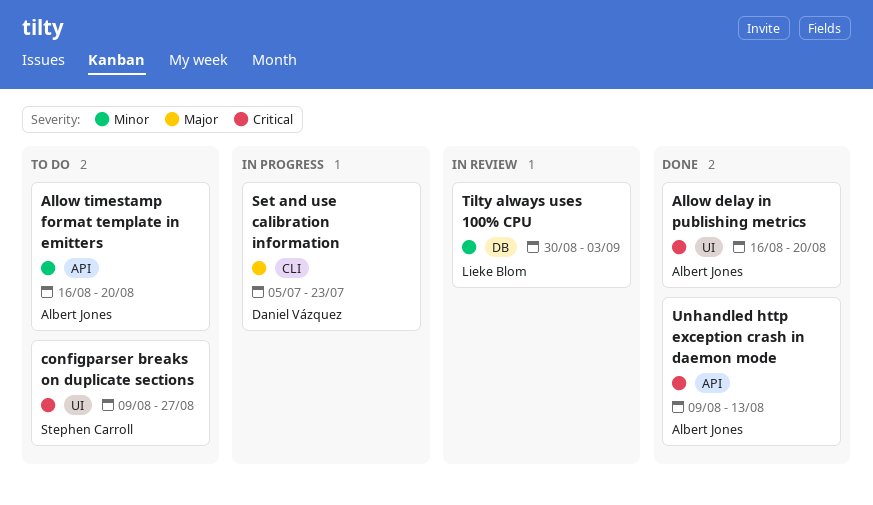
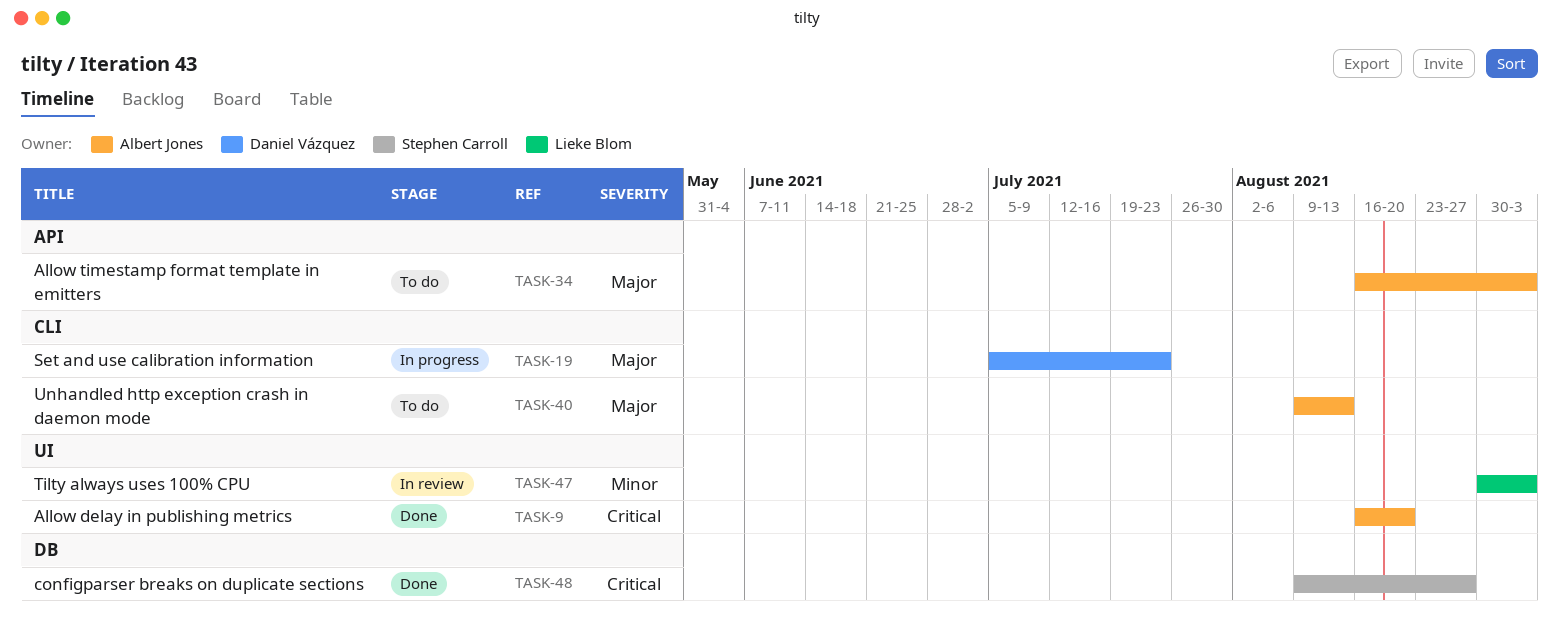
Allow timestamp format template in emitters, priority: Minor -> Major
Allow timestamp format template in emitters, due: Aug 20 -> Sep 3
configparser breaks on duplicate sections, status: To do -> Done
configparser breaks on duplicate sections, label: UI -> DB
Tilty always uses 100% CPU, label: DB -> UI
Unhandled http exception crash in daemon mode, status: Done -> To do
Unhandled http exception crash in daemon mode, priority: Critical -> Major
Unhandled http exception crash in daemon mode, label: API -> CLI

